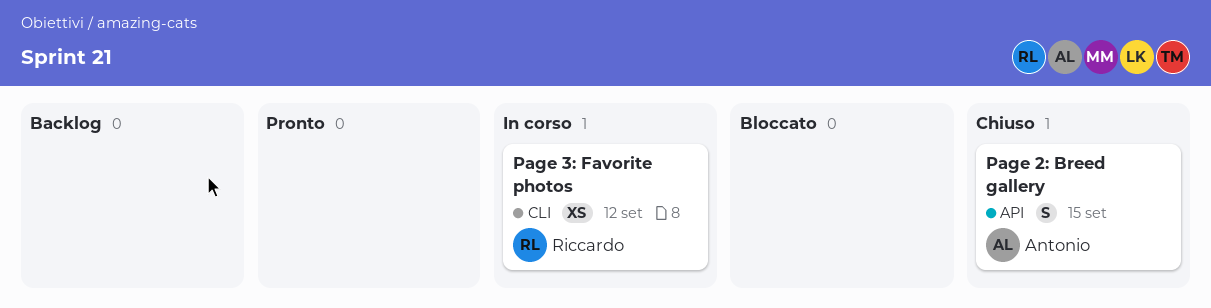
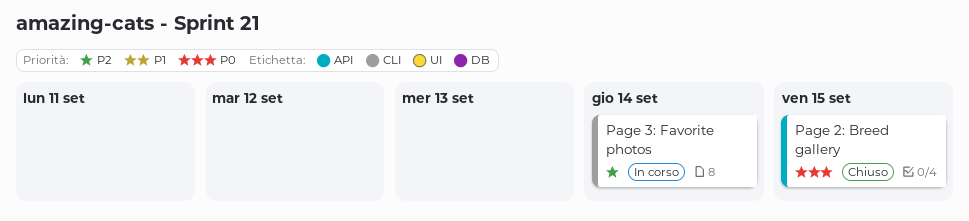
Page 3: Favorite photos, due: Sep 12 -> Sep 14

